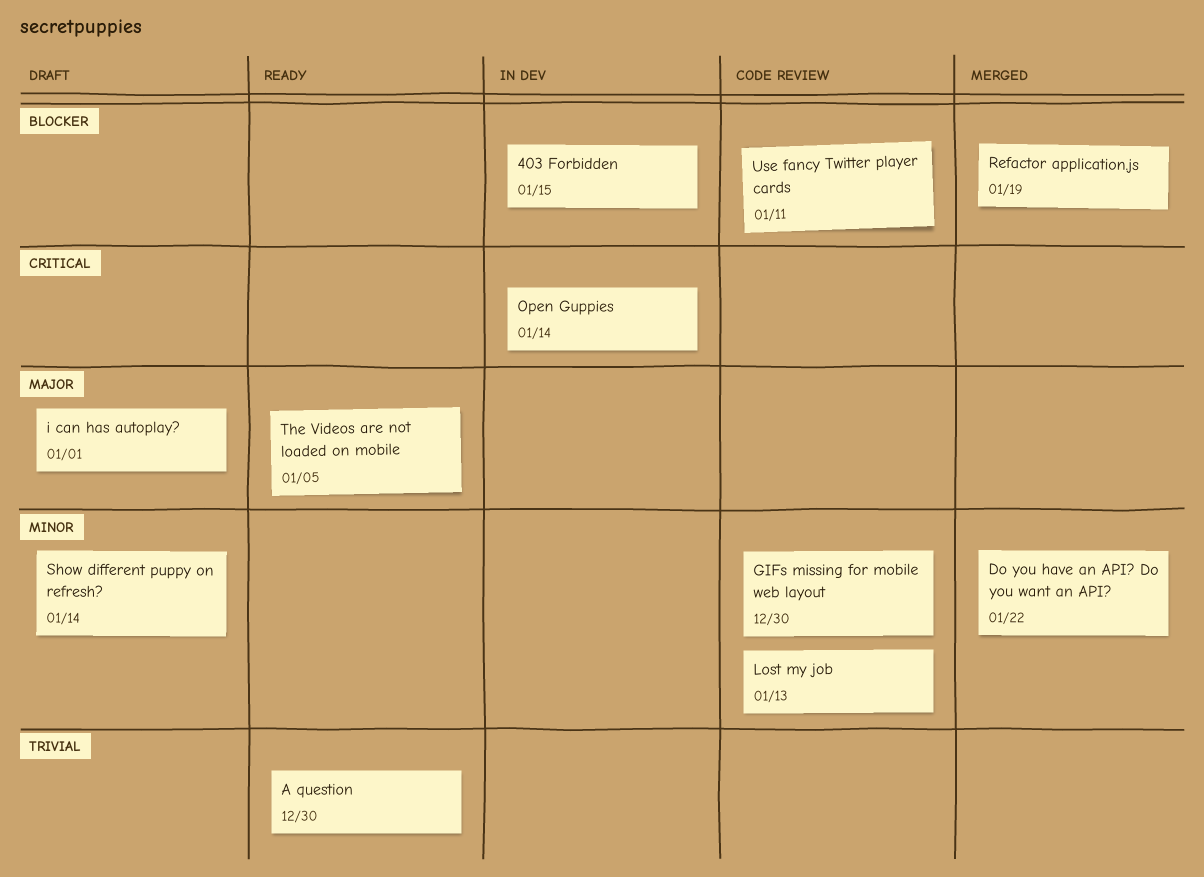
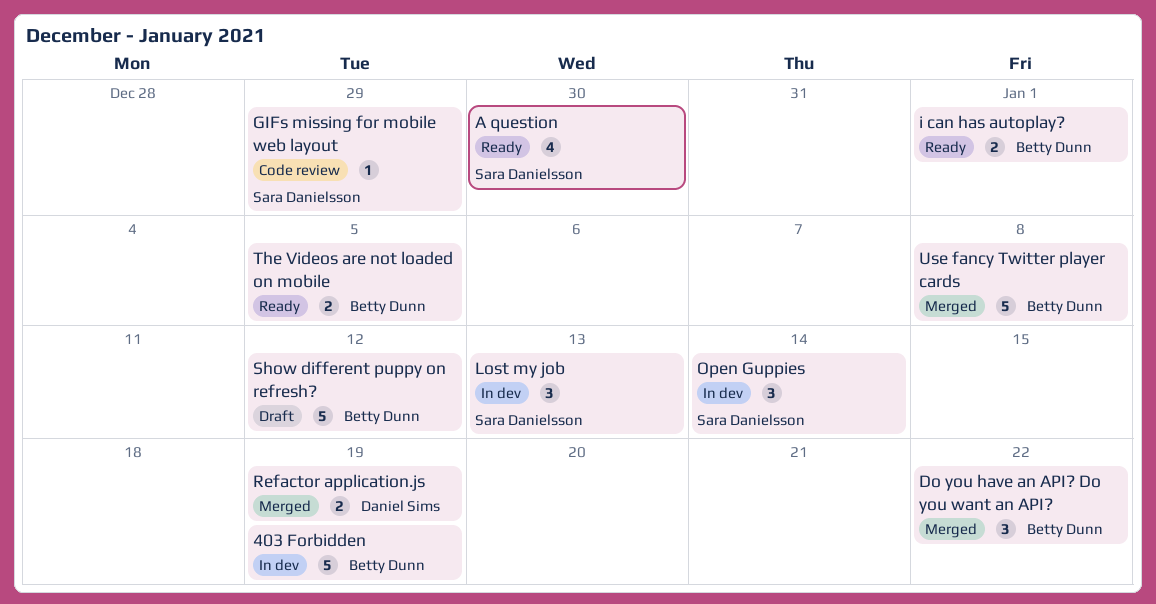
403 Forbidden, due: Jan 15 -> Jan 19
GIFs missing for mobile web layout, due: Dec 30 -> Dec 29
i can has autoplay?, status: Draft -> Ready
Lost my job, status: Code review -> In dev
Show different puppy on refresh?, due: Jan 14 -> Jan 12
Use fancy Twitter player cards, status: Code review -> Merged
Use fancy Twitter player cards, due: Jan 11 -> Jan 8

